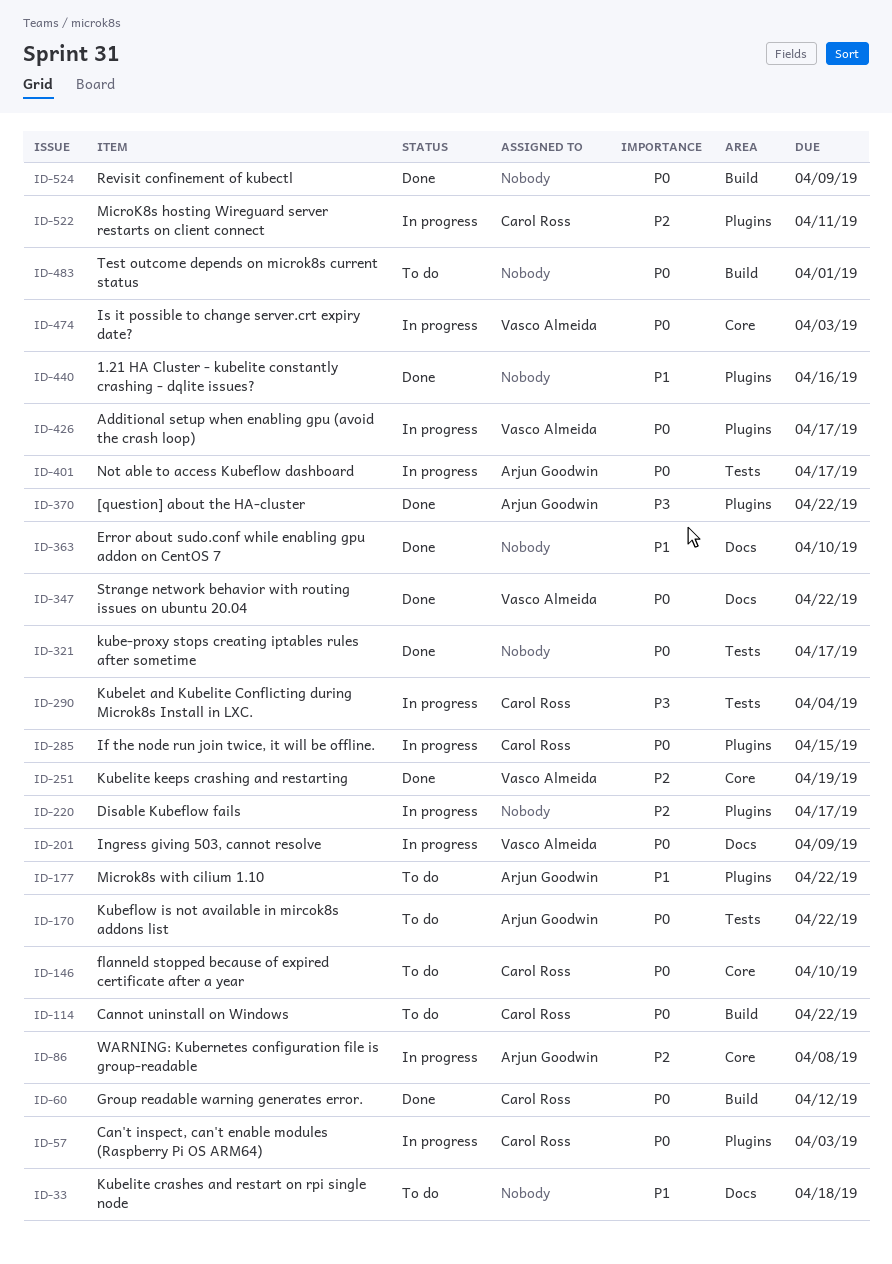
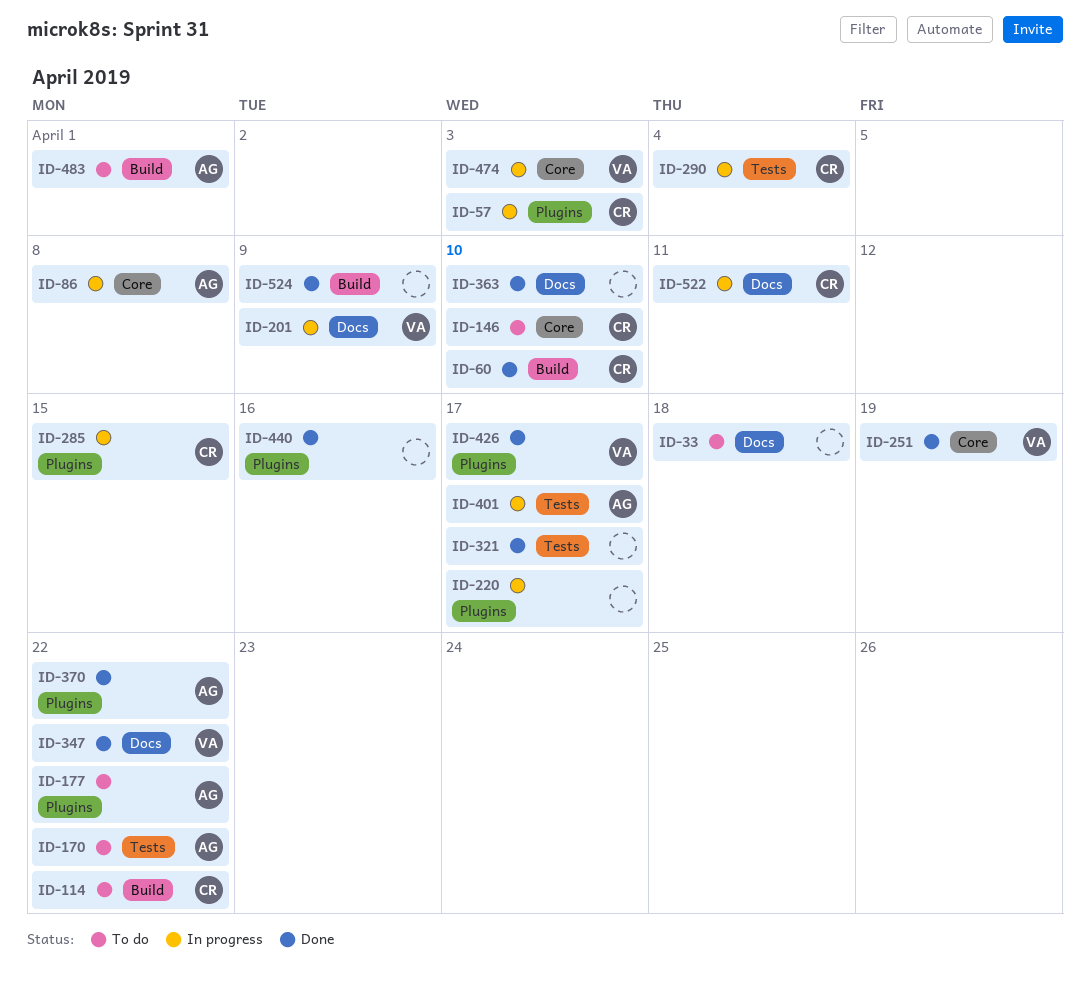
ID-60, due: Apr 12 -> Apr 10
ID-426, status: In progress -> Done
ID-483, owner: none -> Arjun Goodwin
ID-522, label: Plugins -> Docs

